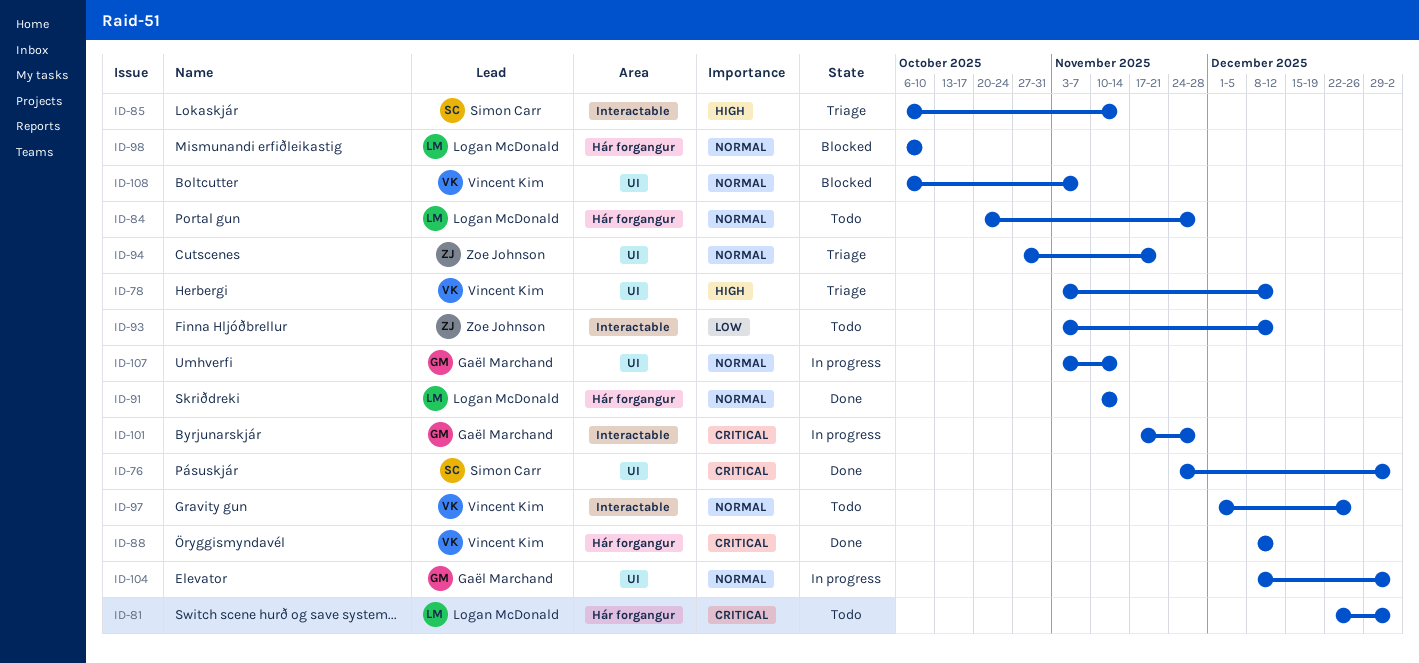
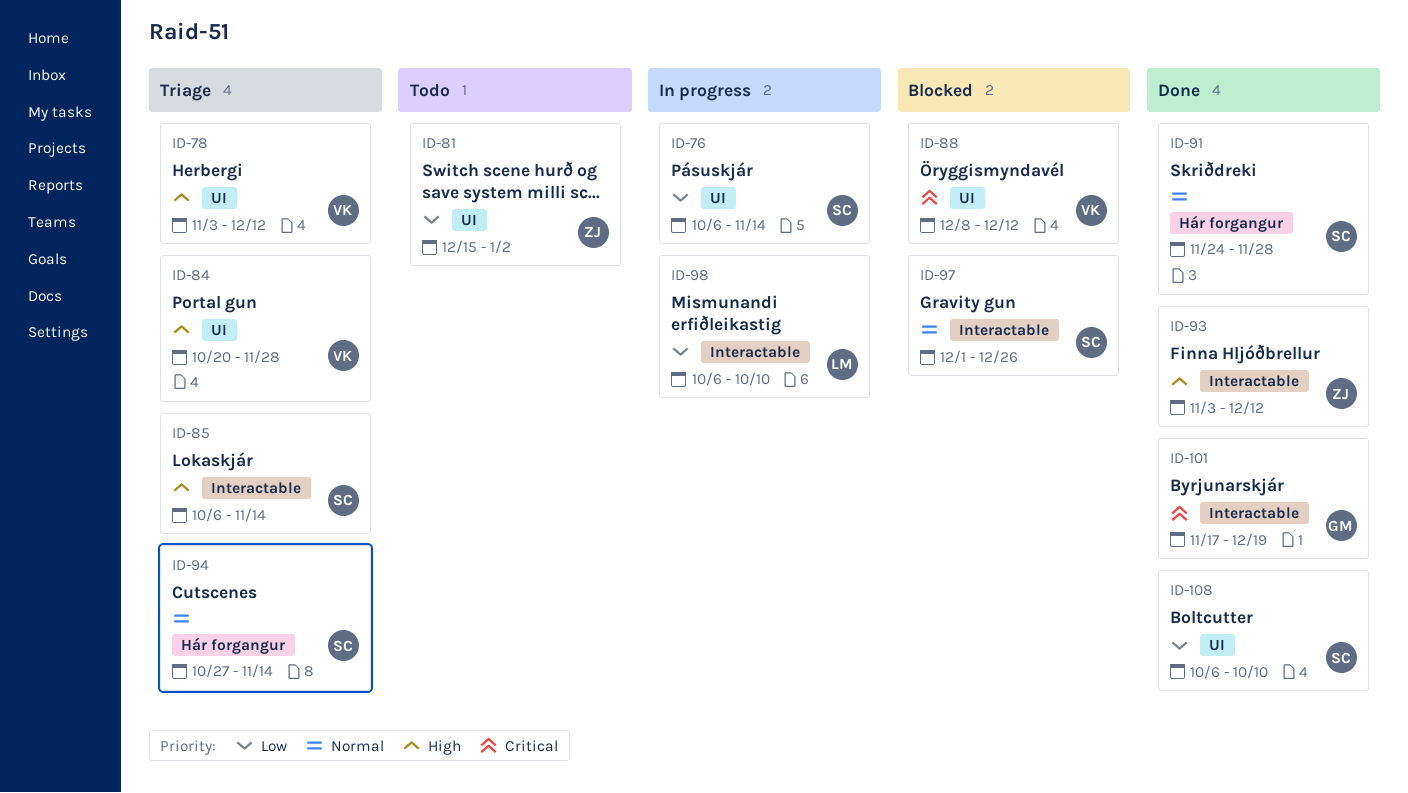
ID-76, status: Done -> In progress
ID-76, priority: Critical -> Low
ID-76, start: Nov 24 -> Oct 6
ID-76, due: Jan 2 -> Nov 14
ID-81, owner: Logan McDonald -> Zoe Johnson
ID-81, priority: Critical -> Low
ID-81, label: Hár forgangur -> UI
ID-81, start: Dec 22 -> Dec 15
ID-84, status: Todo -> Triage
ID-84, owner: Logan McDonald -> Vincent Kim
ID-84, priority: Normal -> High
ID-84, label: Hár forgangur -> UI
ID-88, status: Done -> Blocked
ID-88, label: Hár forgangur -> UI
ID-91, owner: Logan McDonald -> Simon Carr
ID-91, start: Nov 10 -> Nov 24
ID-91, due: Nov 14 -> Nov 28
ID-93, status: Todo -> Done
ID-93, priority: Low -> High
ID-94, owner: Zoe Johnson -> Simon Carr
ID-94, label: UI -> Hár forgangur
ID-94, due: Nov 21 -> Nov 14
ID-97, status: Todo -> Blocked
ID-97, owner: Vincent Kim -> Simon Carr
ID-98, status: Blocked -> In progress
ID-98, priority: Normal -> Low
ID-98, label: Hár forgangur -> Interactable
ID-101, status: In progress -> Done
ID-101, due: Nov 28 -> Dec 19
ID-104: present -> none
ID-107: present -> none
ID-108, status: Blocked -> Done
ID-108, owner: Vincent Kim -> Simon Carr
ID-108, priority: Normal -> Low
ID-108, due: Nov 7 -> Oct 10

